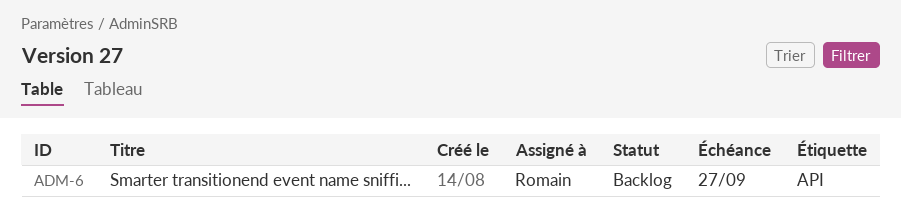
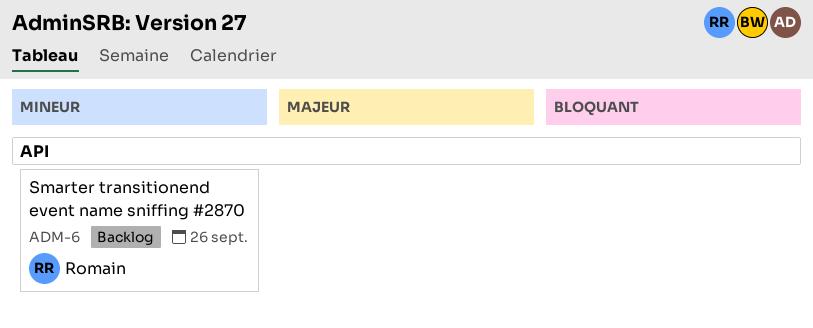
ADM-6, due: Sep 27 -> Sep 26

